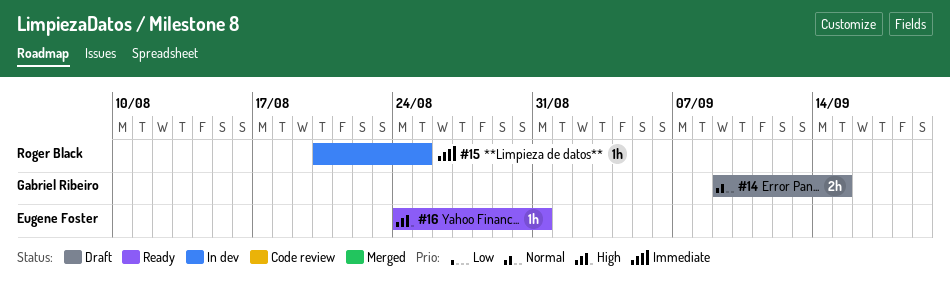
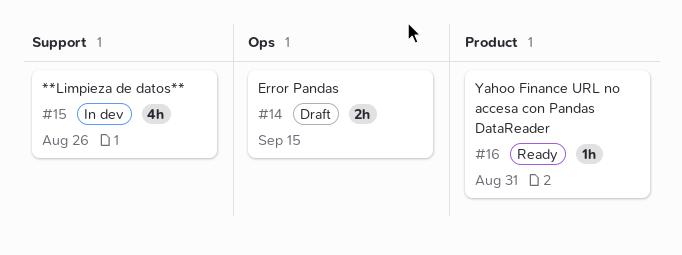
#15, estimate: 1h -> 4h
#15, due: Aug 25 -> Aug 26

